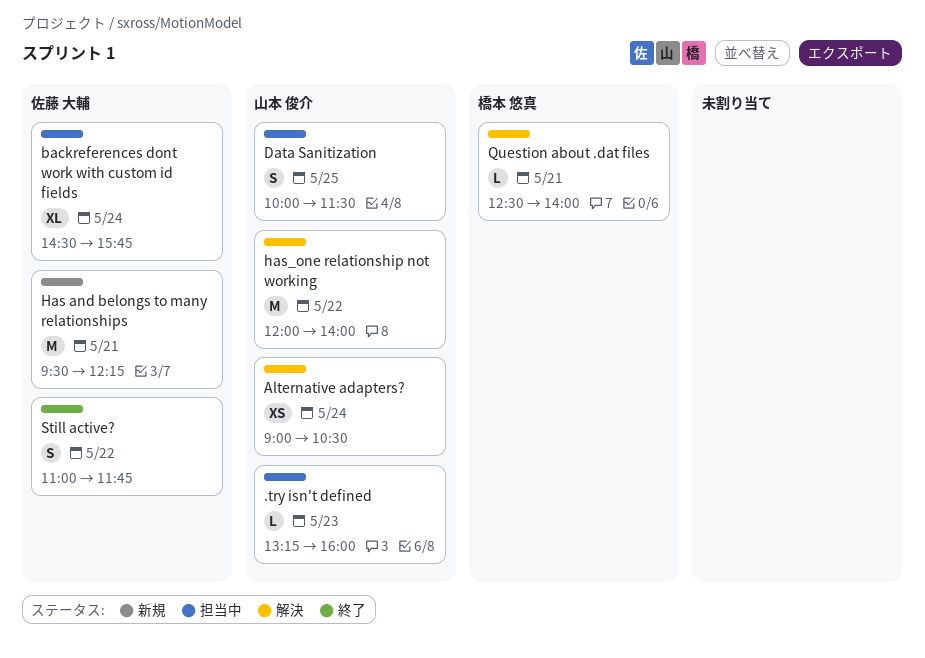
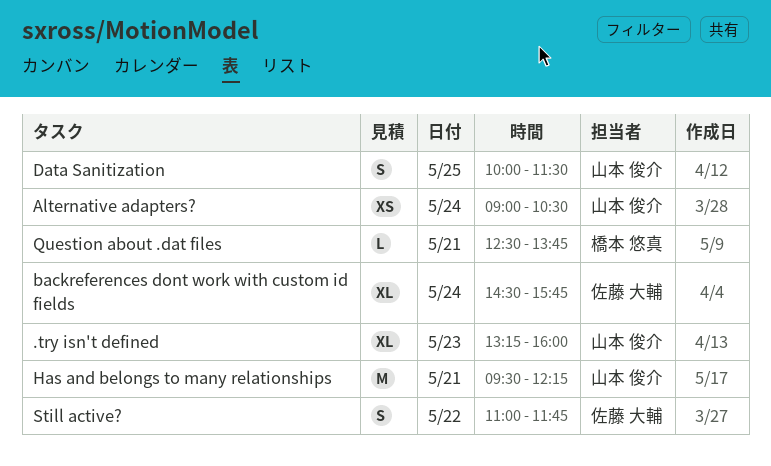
.try isn't defined, estimate: L -> XL
Has and belongs to many relationships, owner: 佐藤 大輔 -> 山本 俊介
has_one relationship not working: present -> none
Question about .dat files, ends: 14:00 -> 13:45

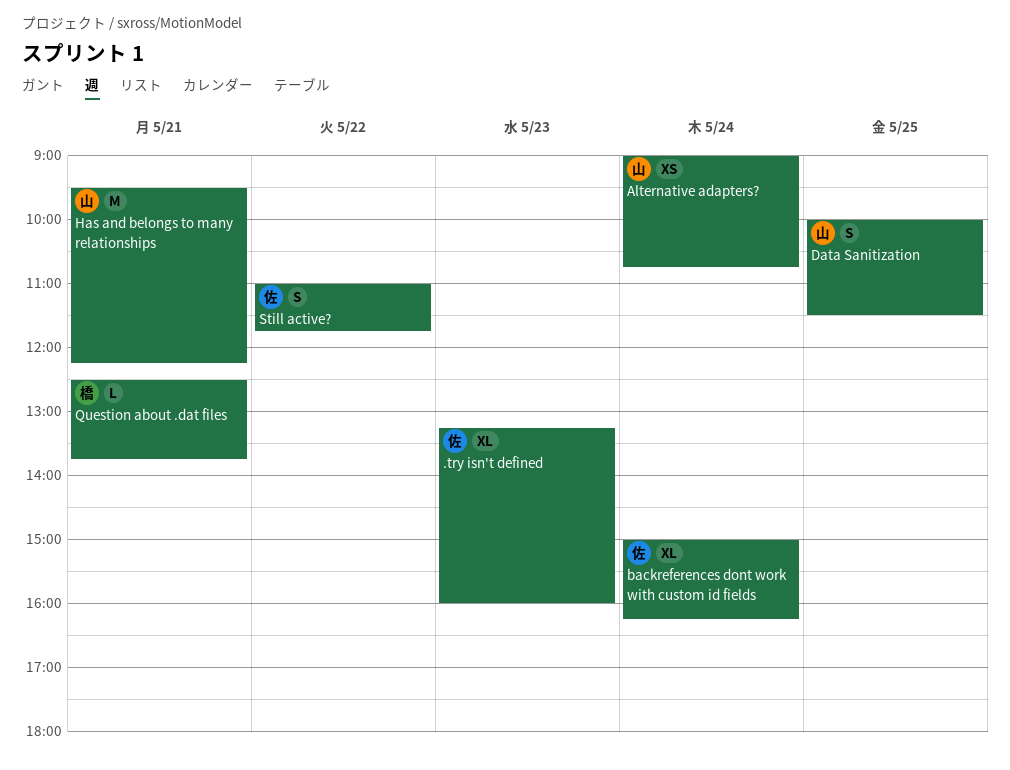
.try isn't defined, owner: 山本 俊介 -> 佐藤 大輔
Alternative adapters?, ends: 10:30 -> 10:45
backreferences dont work with custom id fields, begins: 14:30 -> 15:00
backreferences dont work with custom id fields, ends: 15:45 -> 16:15

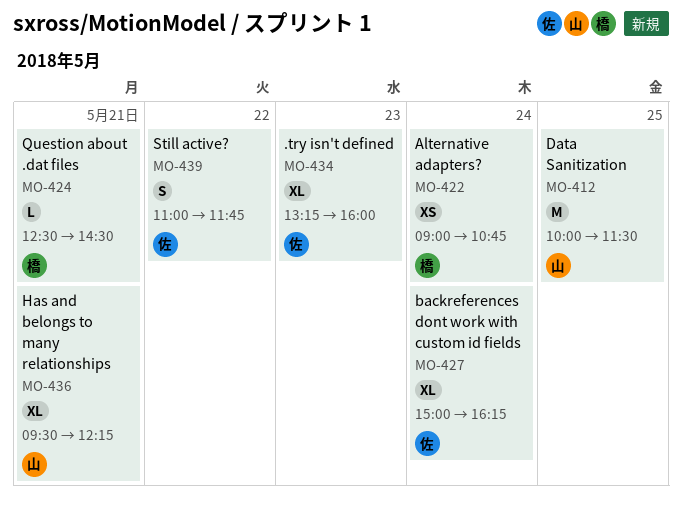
Alternative adapters?, owner: 山 -> 橋
Data Sanitization, estimate: S -> M
Has and belongs to many relationships, estimate: M -> XL
Question about .dat files, ends: 13:45 -> 14:30

